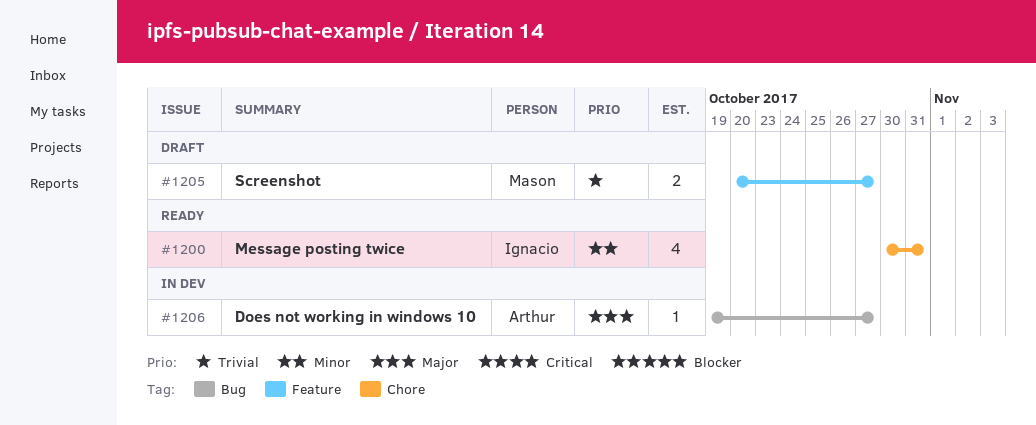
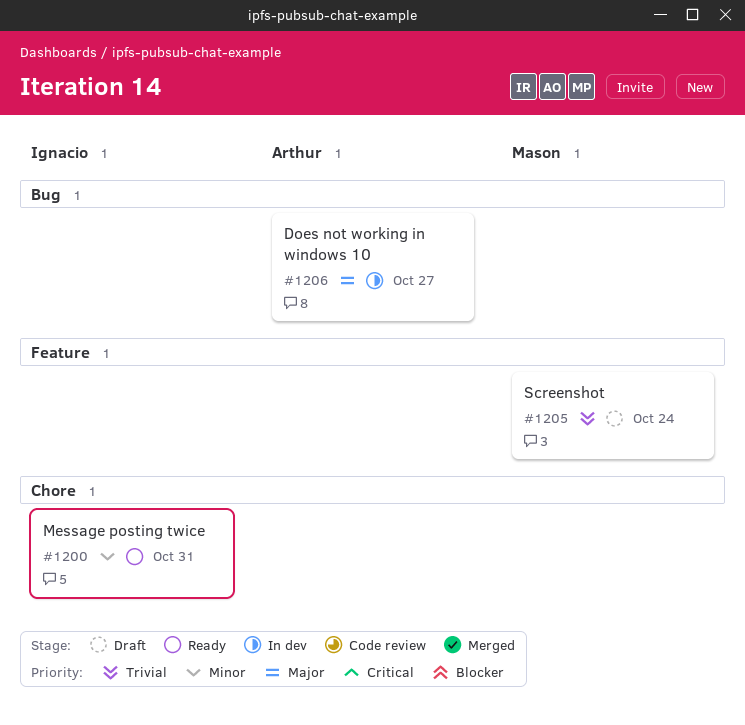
#1205, due: Oct 27 -> Oct 24

